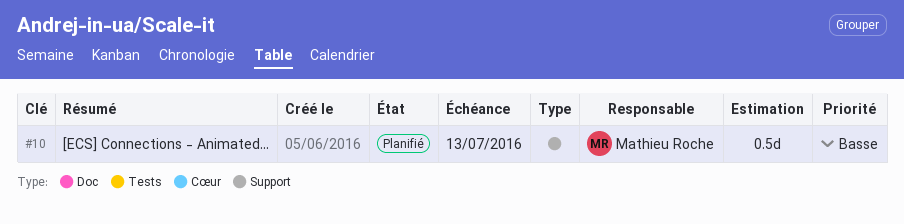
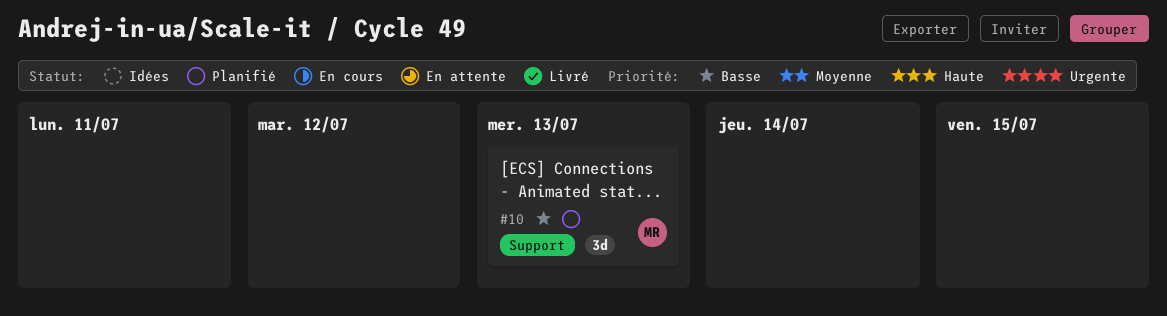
#10, estimate: 0.5d -> 3d

